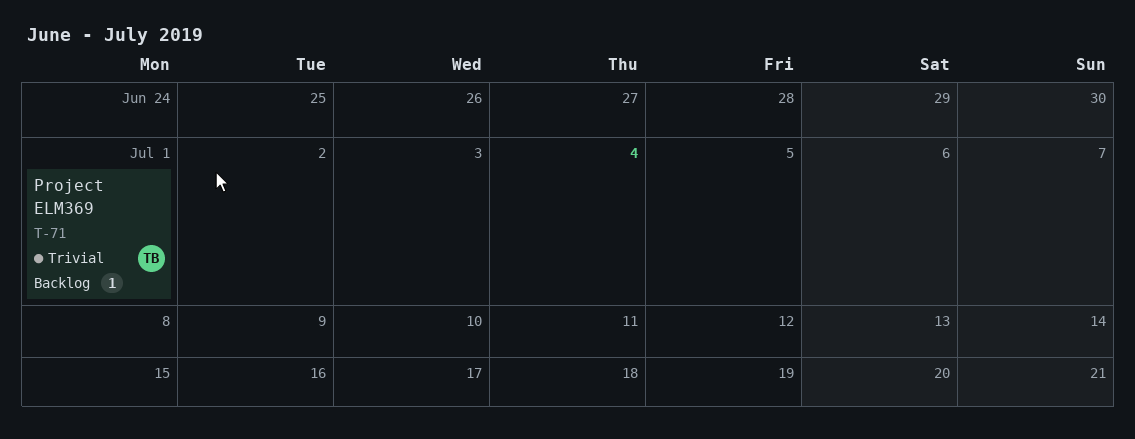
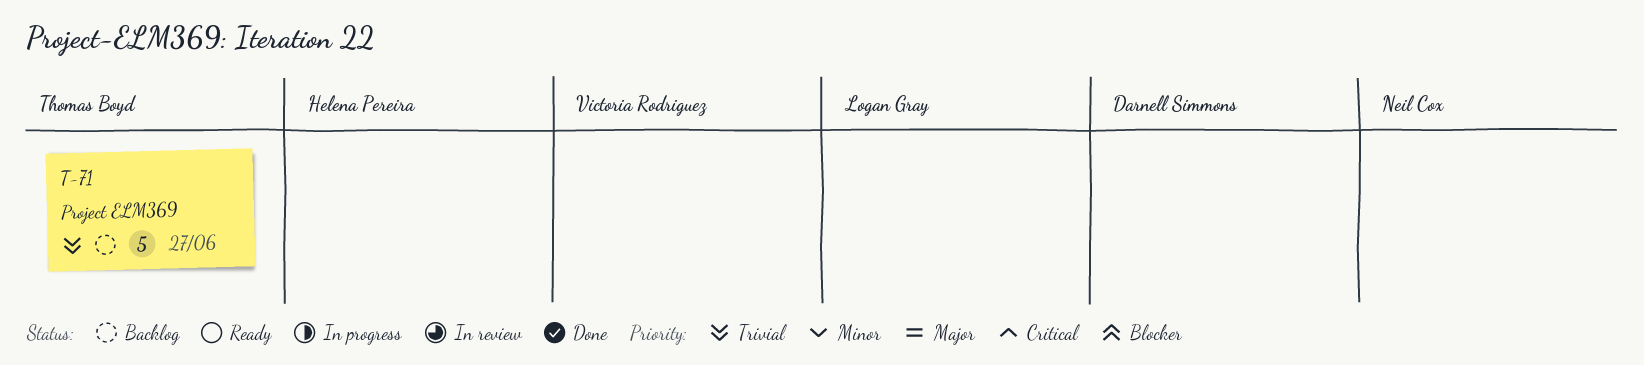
T-71, estimate: 1 -> 5
T-71, due: Jul 1 -> Jun 27

